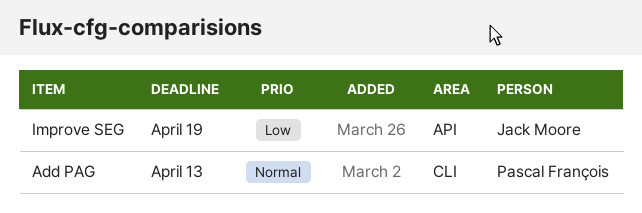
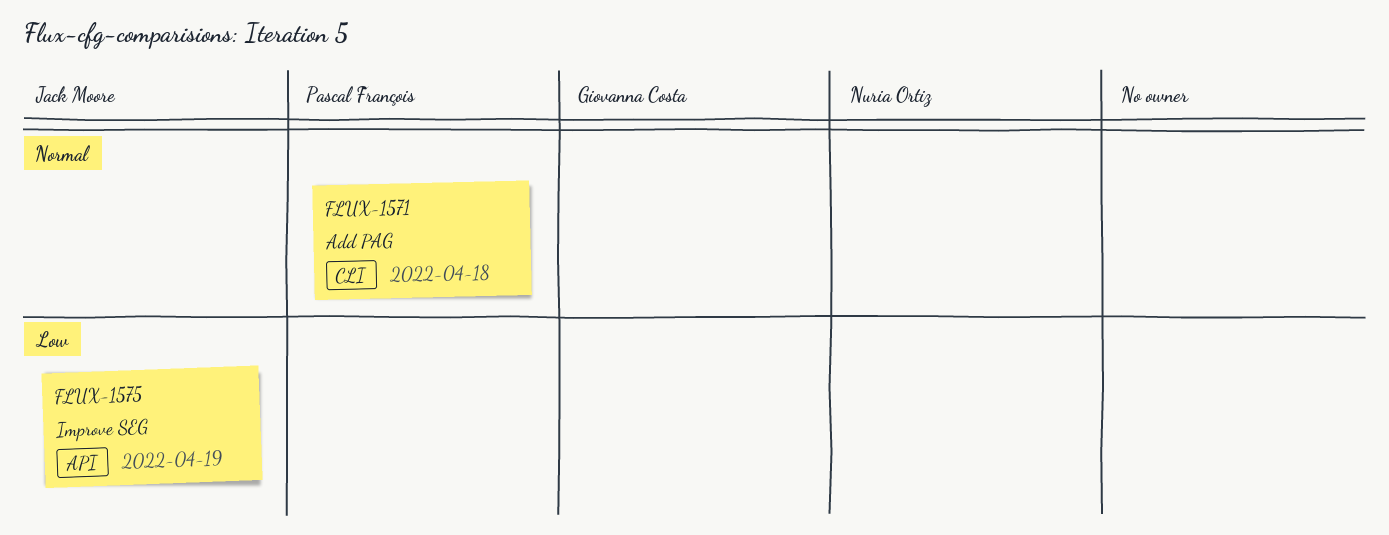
Add PAG, due: Apr 13 -> Apr 18

